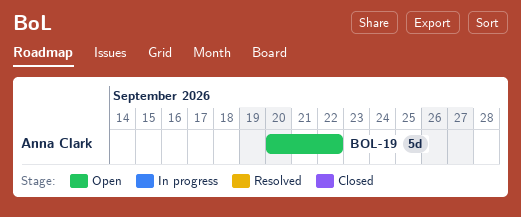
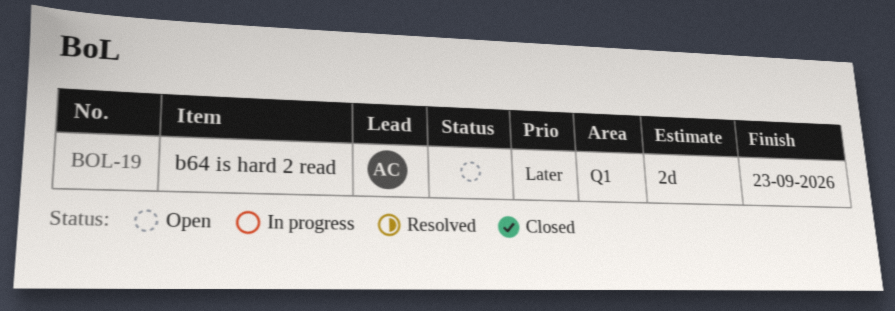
BOL-19, estimate: 5d -> 2d
BOL-19, due: Sep 22 -> Sep 23

